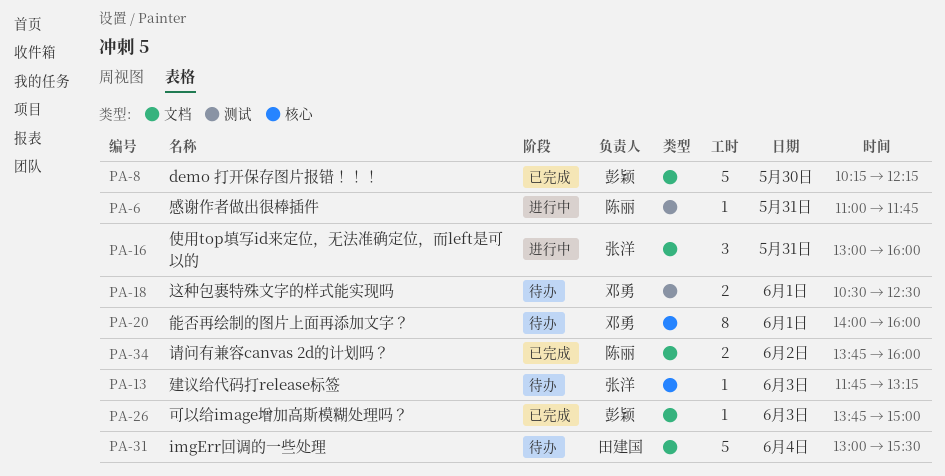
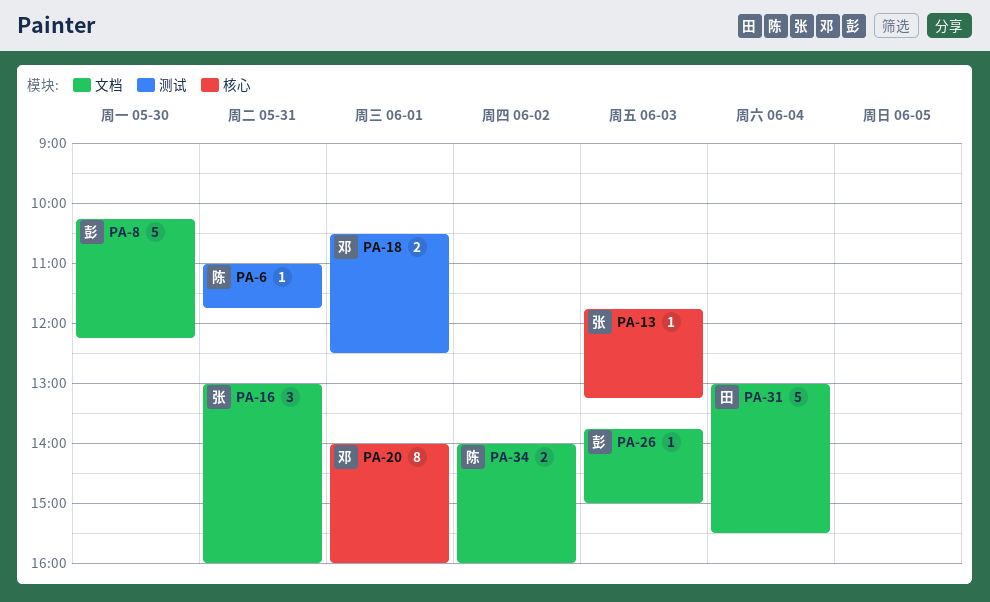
PA-34, begins: 13:45 -> 14:00

